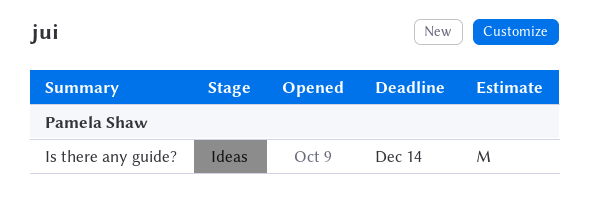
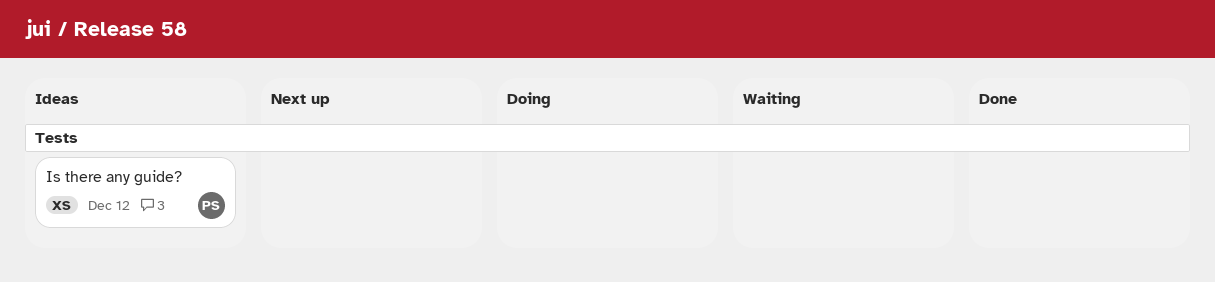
Is there any guide?, estimate: M -> XS
Is there any guide?, due: Dec 14 -> Dec 12

